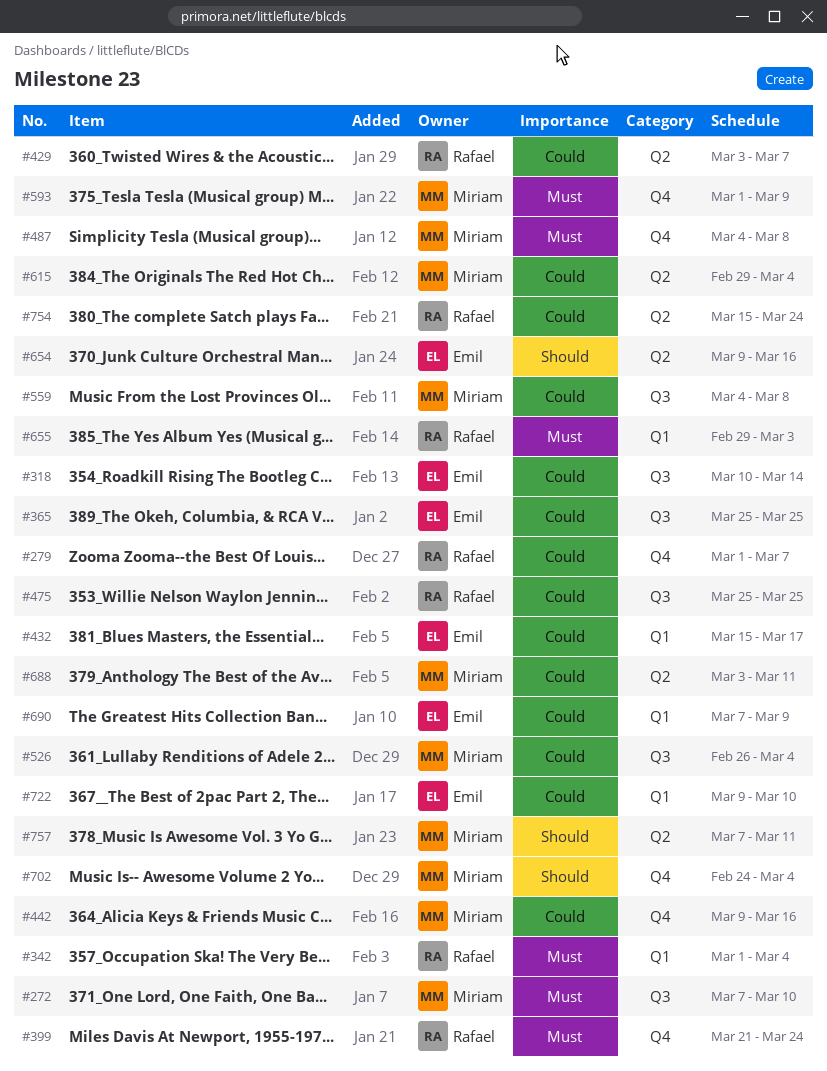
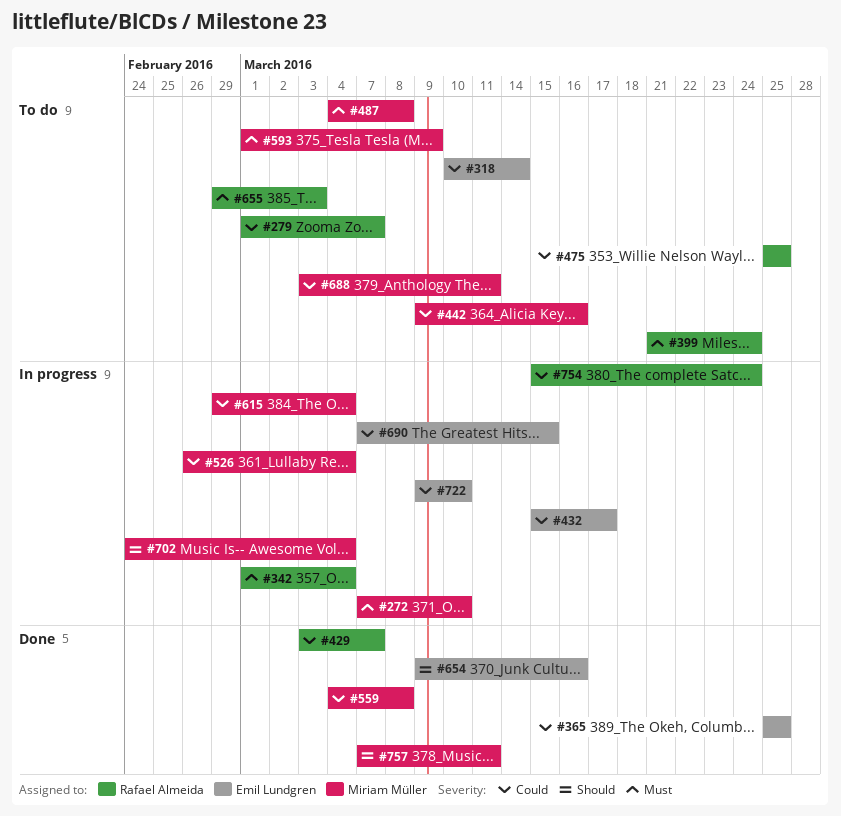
#690, due: Mar 9 -> Mar 15

